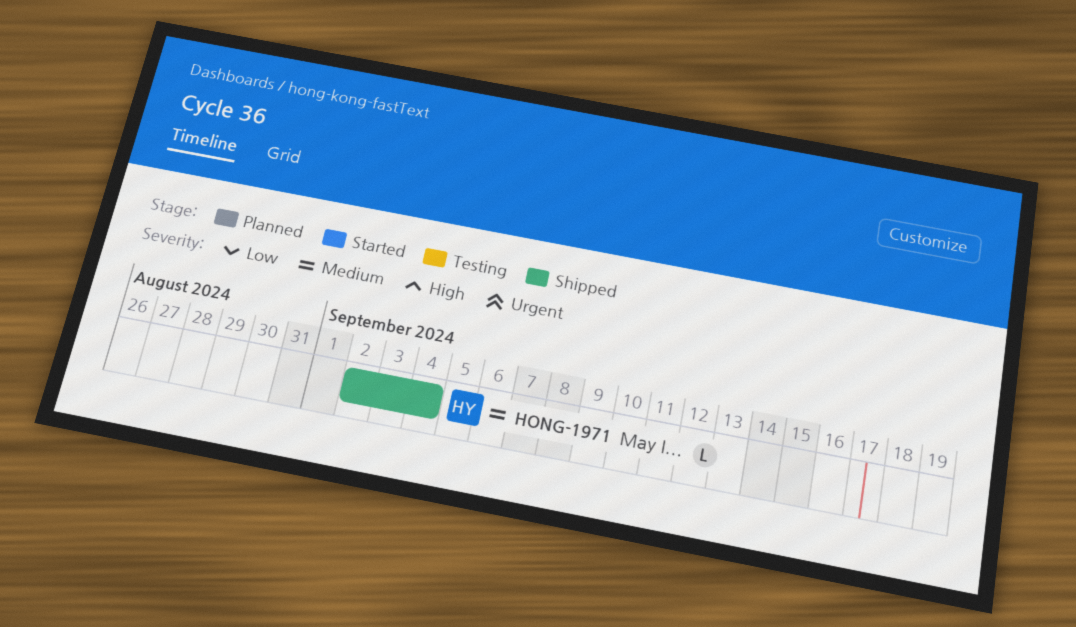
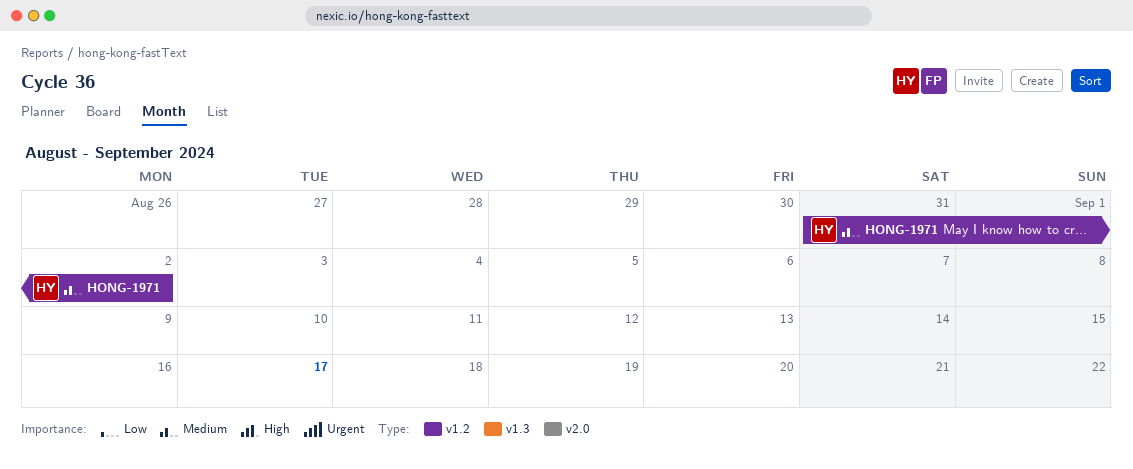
HONG-1971, start: Sep 2 -> Aug 31
HONG-1971, due: Sep 4 -> Sep 2

